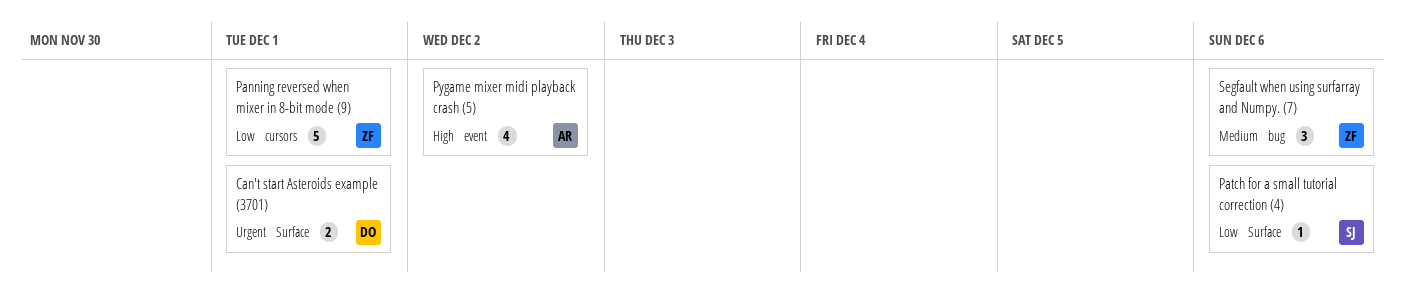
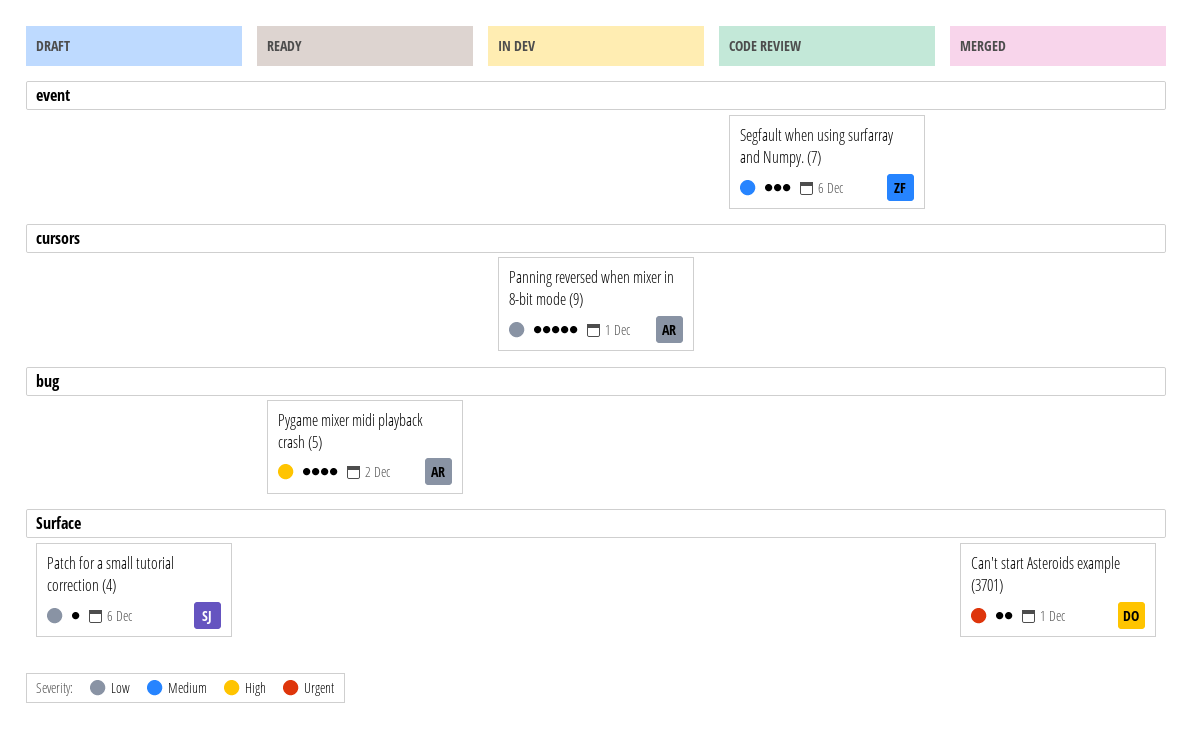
Panning reversed when mixer in 8-bit mode (9), owner: ZF -> AR
Pygame mixer midi playback crash (5), label: event -> bug
Segfault when using surfarray and Numpy. (7), label: bug -> event

